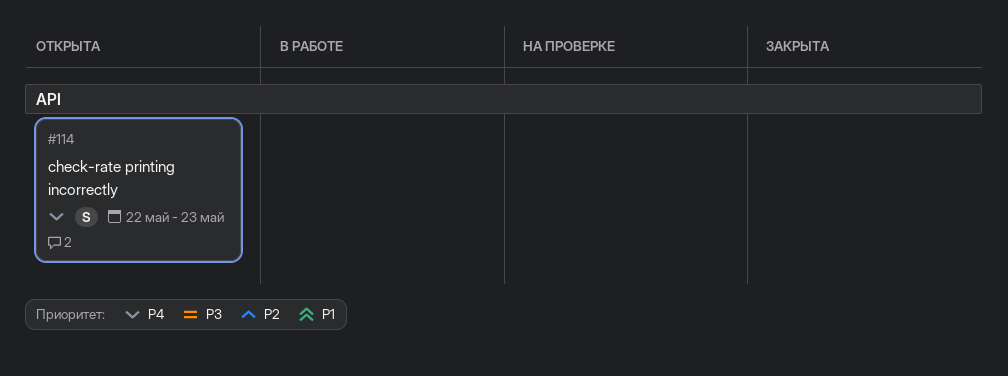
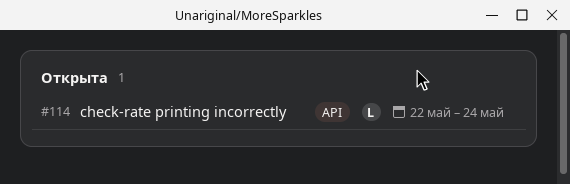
#114, estimate: S -> L
#114, due: May 23 -> May 24

